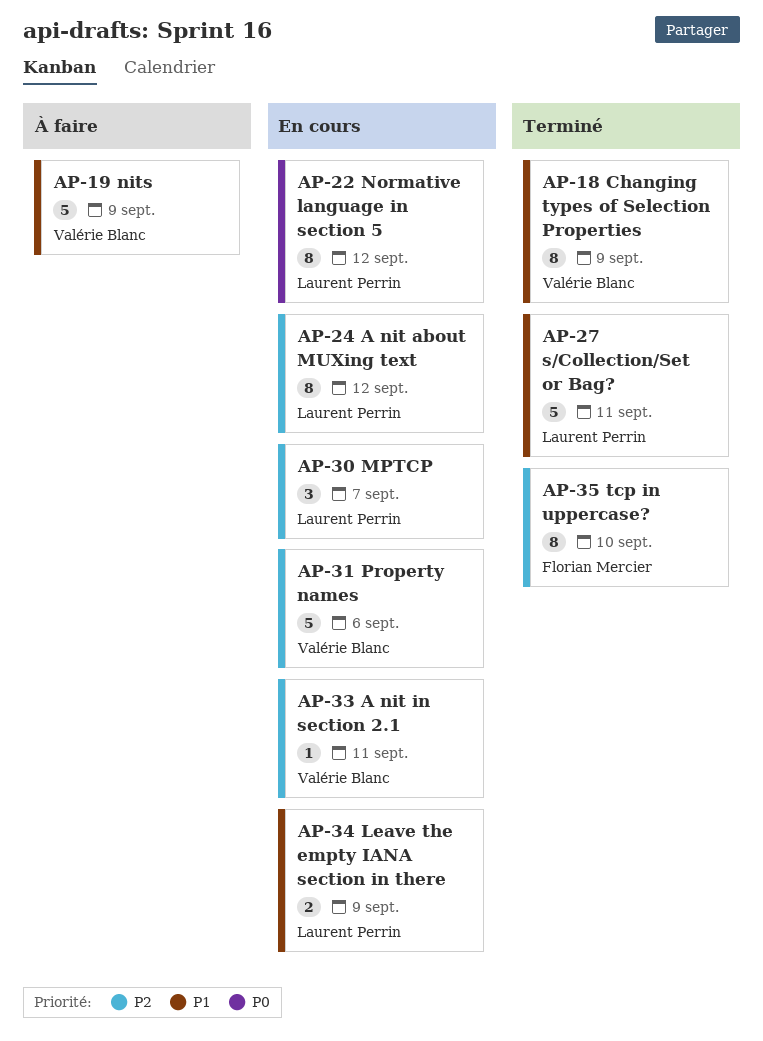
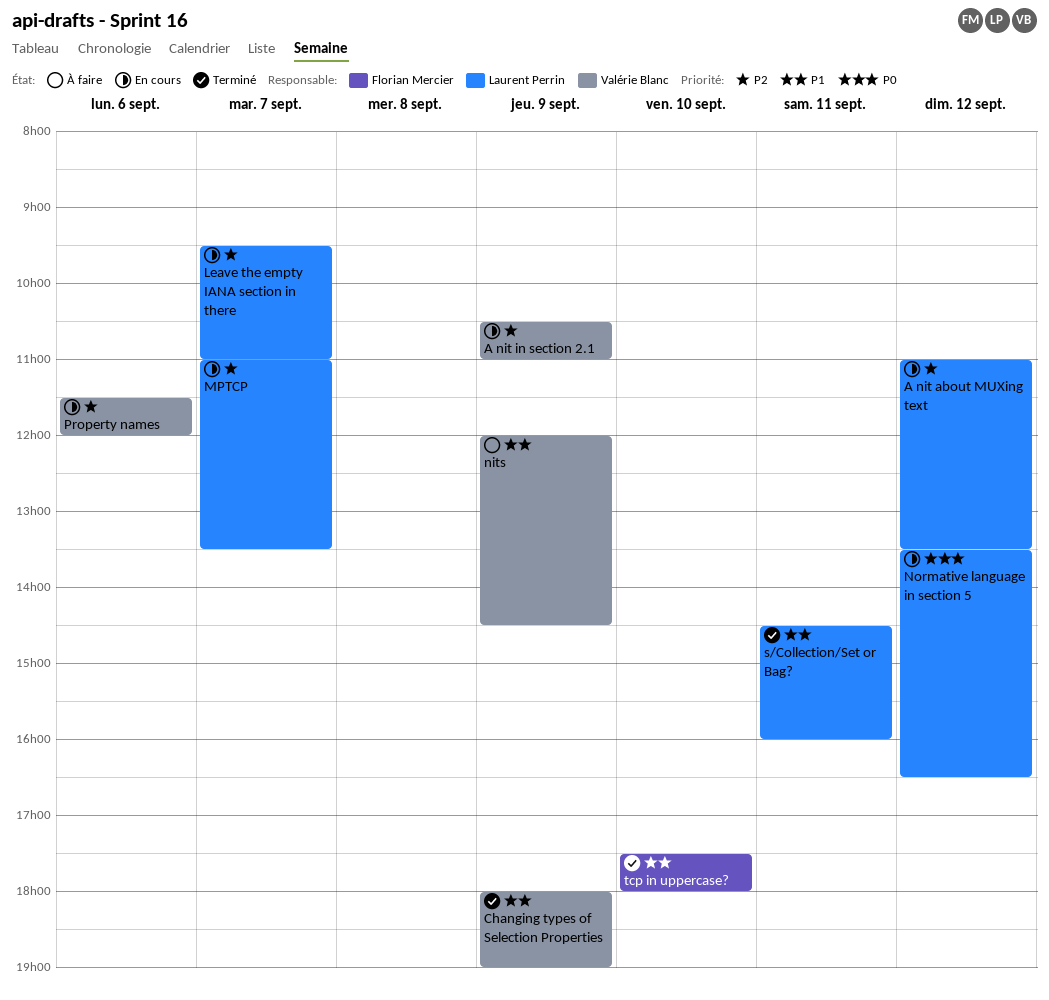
A nit in section 2.1, day: Sep 11 -> Sep 9
Leave the empty IANA section in there, priority: P1 -> P2
Leave the empty IANA section in there, day: Sep 9 -> Sep 7
tcp in uppercase?, priority: P2 -> P1

